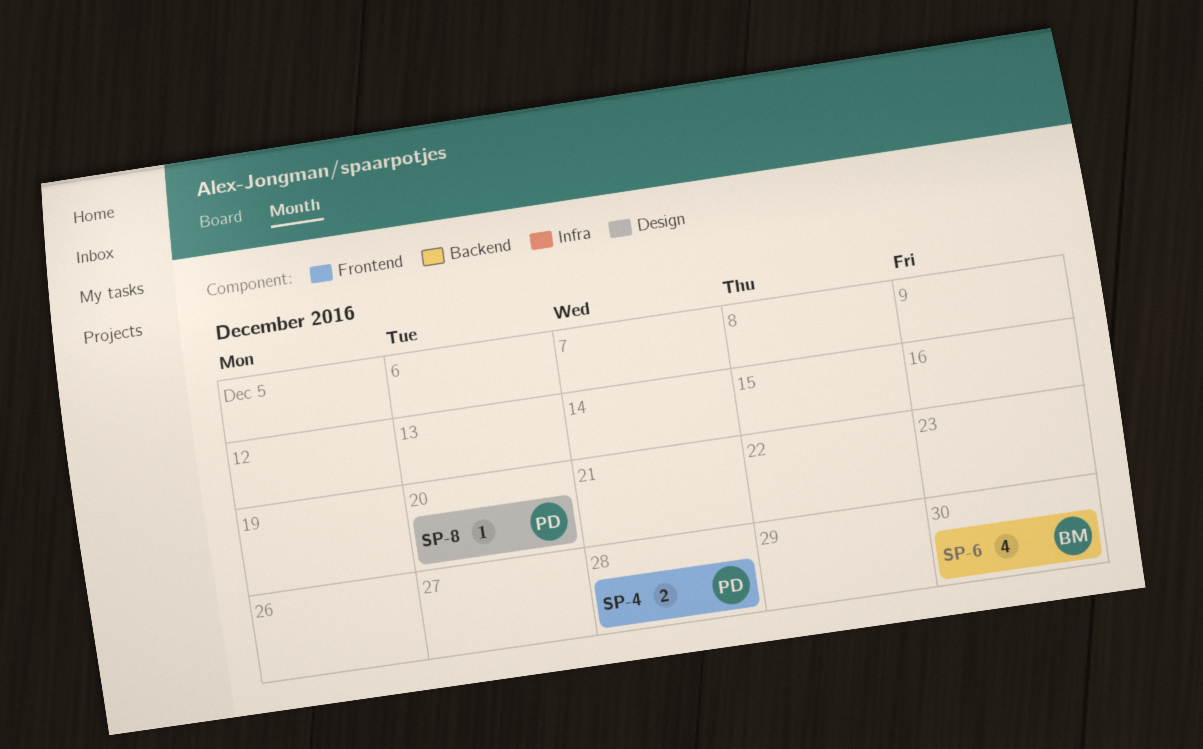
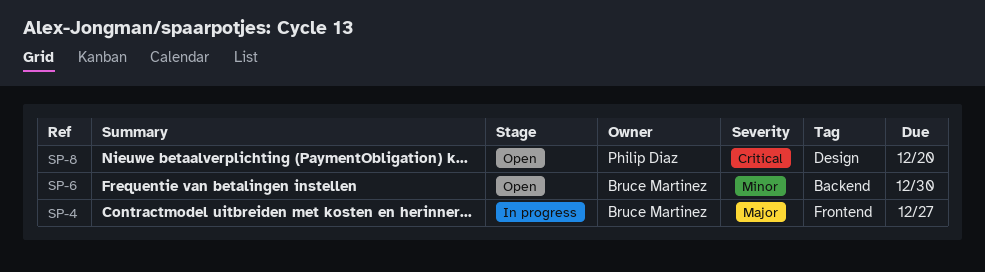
SP-4, owner: Philip Diaz -> Bruce Martinez
SP-4, due: Dec 28 -> Dec 27

